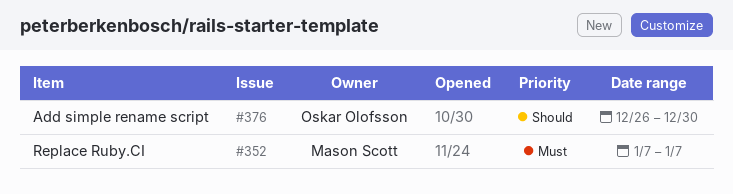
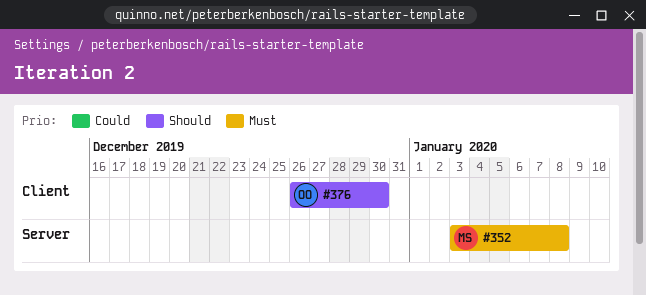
#352, start: Jan 7 -> Jan 3
#352, due: Jan 7 -> Jan 8

